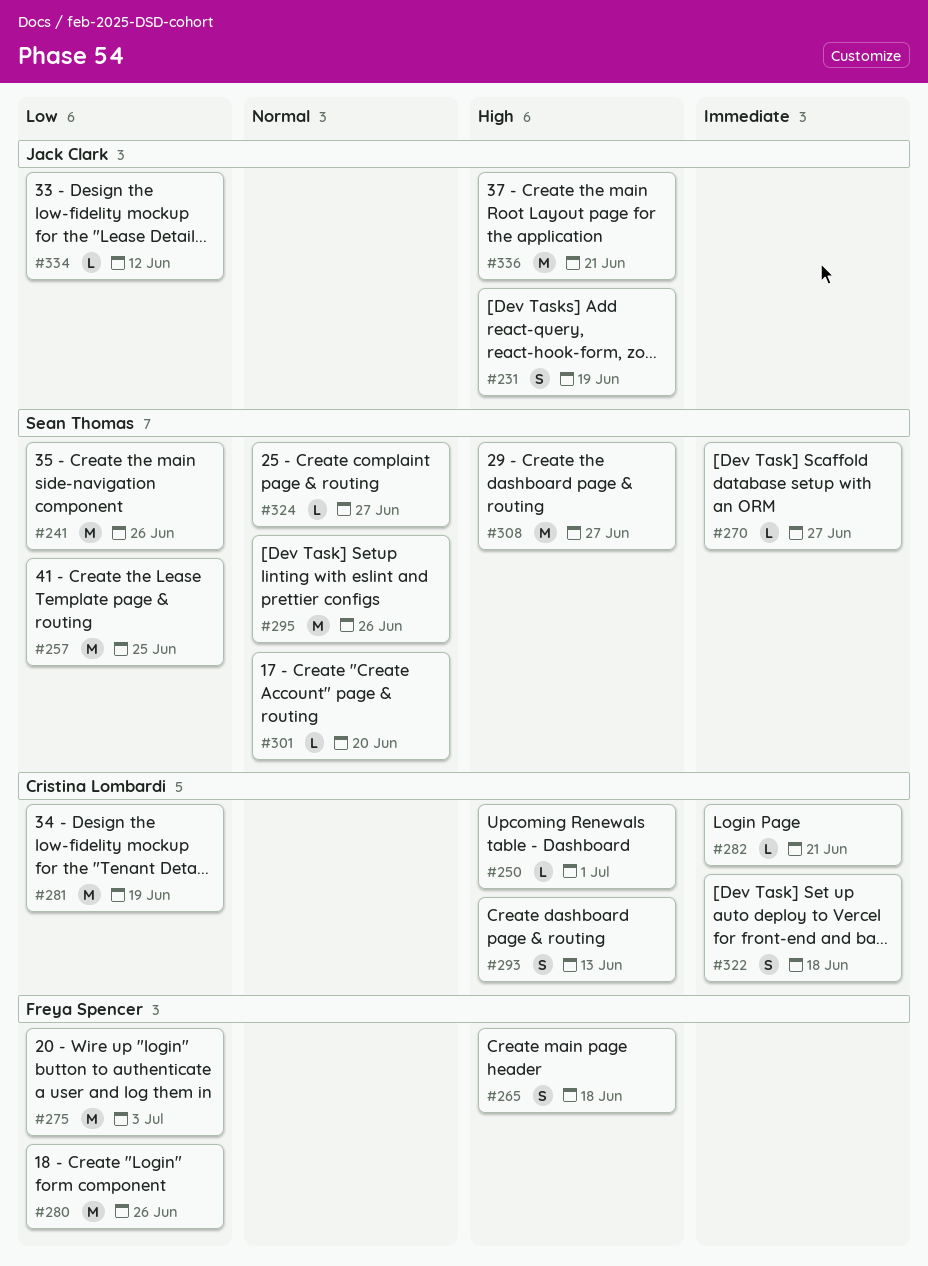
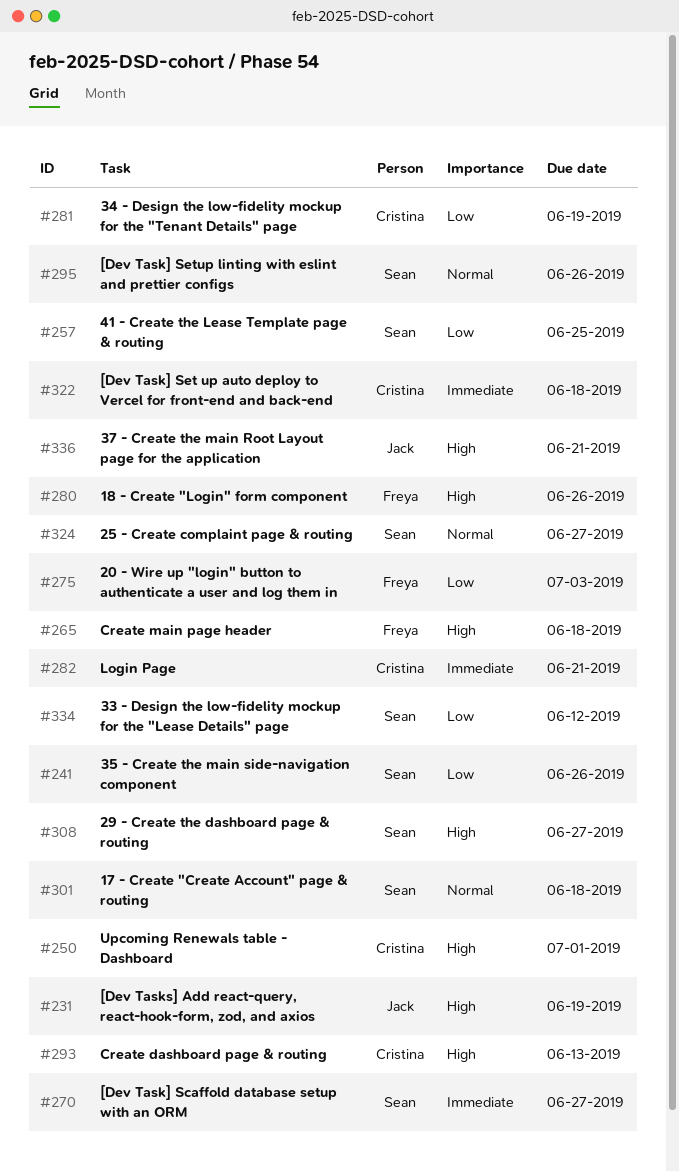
#280, priority: Low -> High
#301, due: Jun 20 -> Jun 18
#334, owner: Jack Clark -> Sean Thomas

